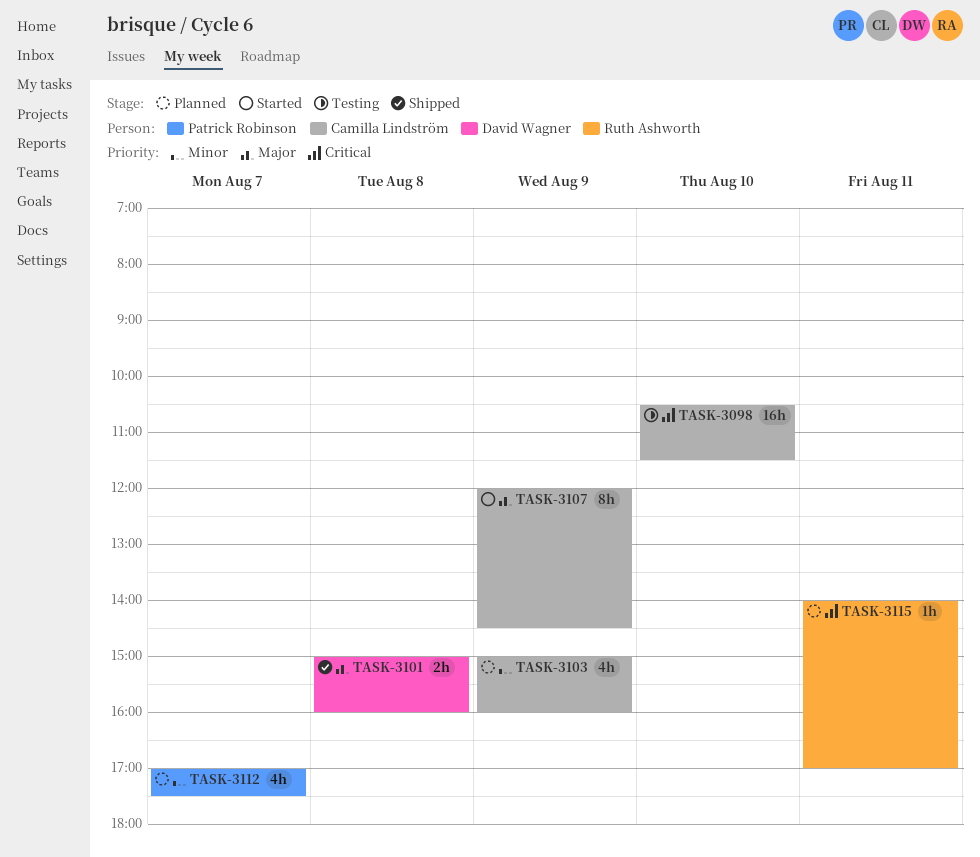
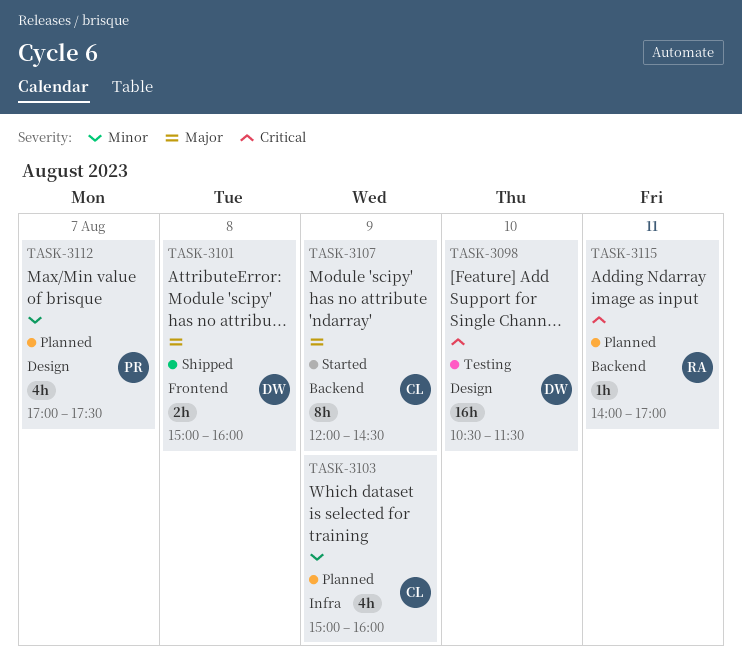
TASK-3098, owner: Camilla Lindström -> David Wagner

